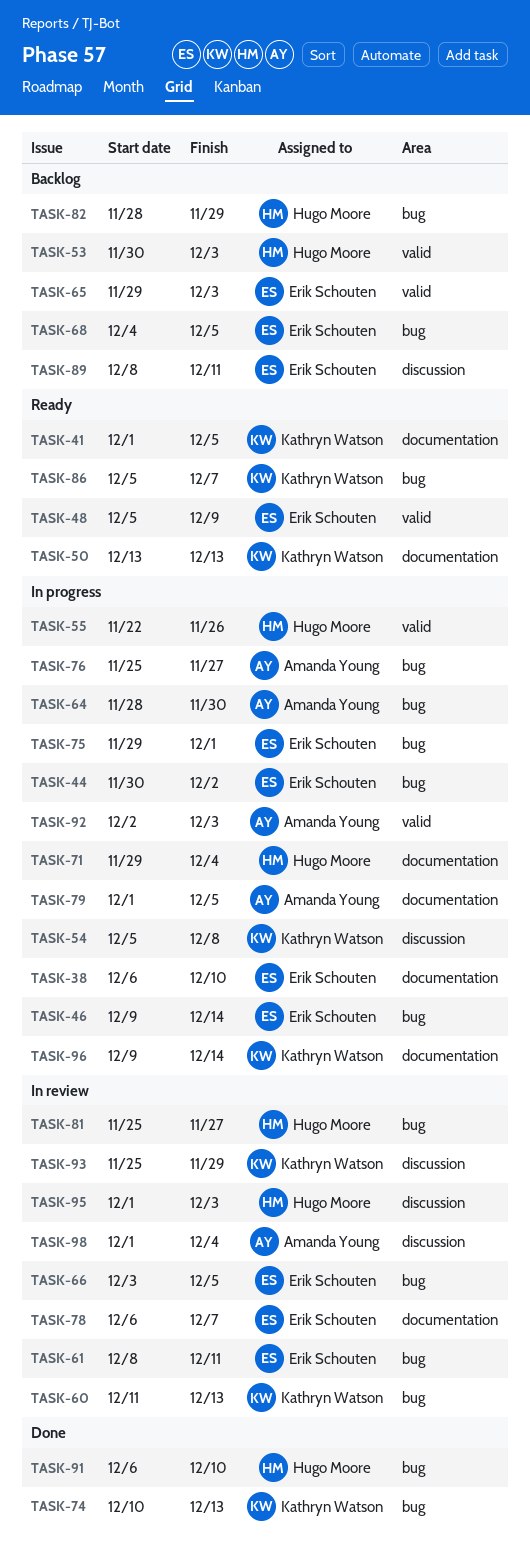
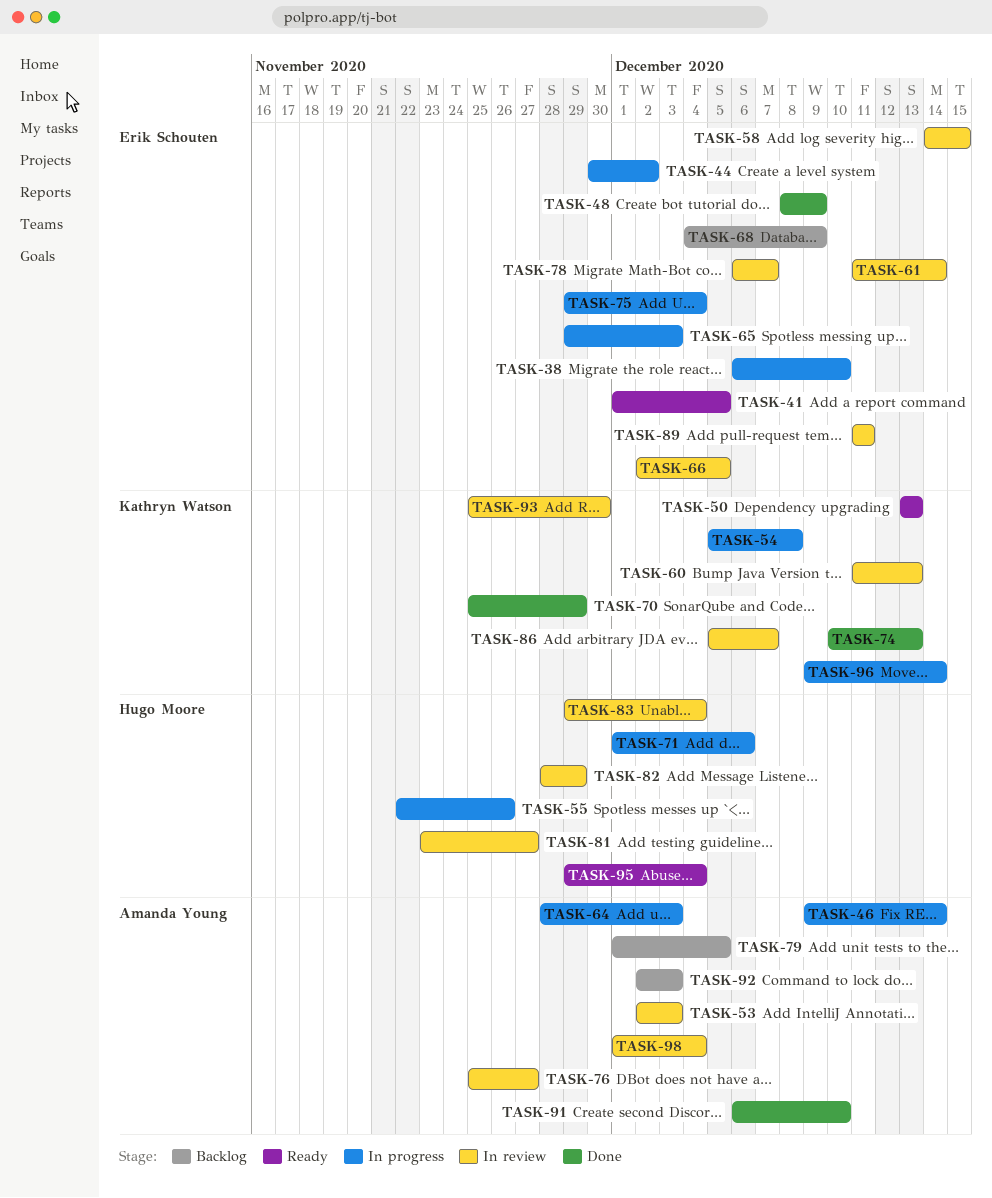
TASK-41, owner: Kathryn Watson -> Erik Schouten
TASK-46, owner: Erik Schouten -> Amanda Young
TASK-48, status: Ready -> Done
TASK-48, start: Dec 5 -> Dec 8
TASK-53, status: Backlog -> In review
TASK-53, owner: Hugo Moore -> Amanda Young
TASK-53, start: Nov 30 -> Dec 2
TASK-58: none -> present
TASK-61, start: Dec 8 -> Dec 11
TASK-61, due: Dec 11 -> Dec 14
TASK-64, due: Nov 30 -> Dec 3
TASK-65, status: Backlog -> In progress
TASK-66, start: Dec 3 -> Dec 2
TASK-68, due: Dec 5 -> Dec 9
TASK-70: none -> present
TASK-71, start: Nov 29 -> Dec 1
TASK-71, due: Dec 4 -> Dec 6
TASK-75, due: Dec 1 -> Dec 4
TASK-76, status: In progress -> In review
TASK-79, status: In progress -> Backlog
TASK-81, start: Nov 25 -> Nov 23
TASK-82, status: Backlog -> In review
TASK-83: none -> present
TASK-86, status: Ready -> In review
TASK-89, status: Backlog -> In review
TASK-89, start: Dec 8 -> Dec 11
TASK-91, owner: Hugo Moore -> Amanda Young
TASK-92, status: In progress -> Backlog
TASK-93, due: Nov 29 -> Nov 30
TASK-95, status: In review -> Ready
TASK-95, start: Dec 1 -> Nov 29
TASK-95, due: Dec 3 -> Dec 4

